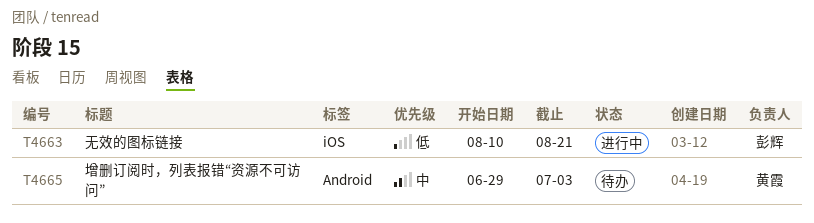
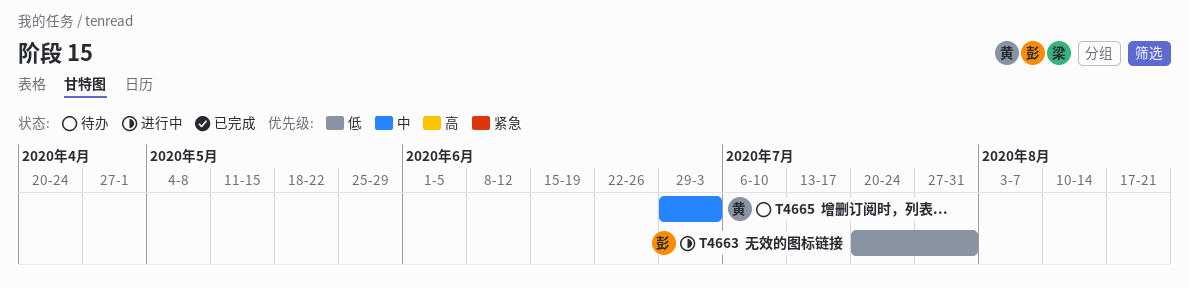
T4663, start: Aug 10 -> Jul 20
T4663, due: Aug 21 -> Jul 31

